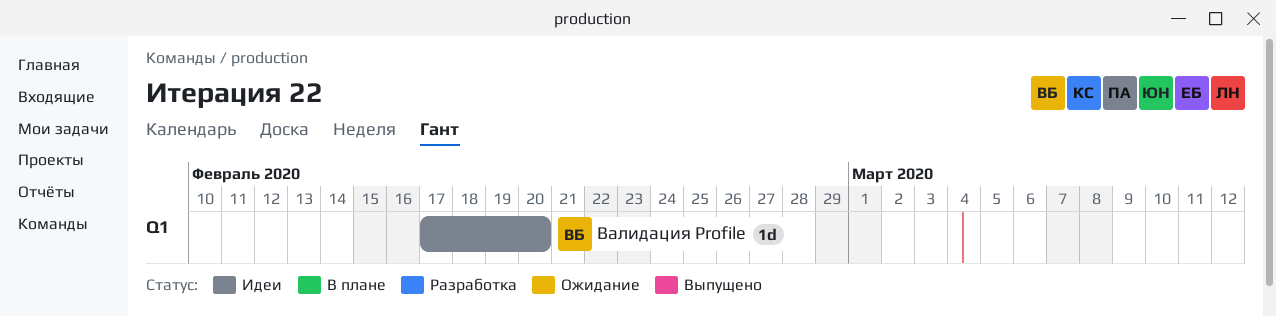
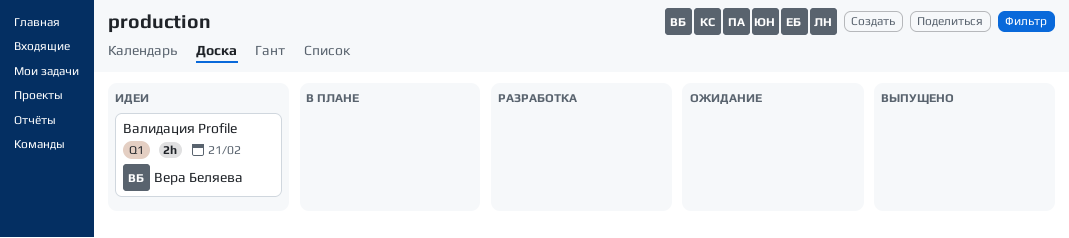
Валидация Profile, estimate: 1d -> 2h
Валидация Profile, due: Feb 20 -> Feb 21

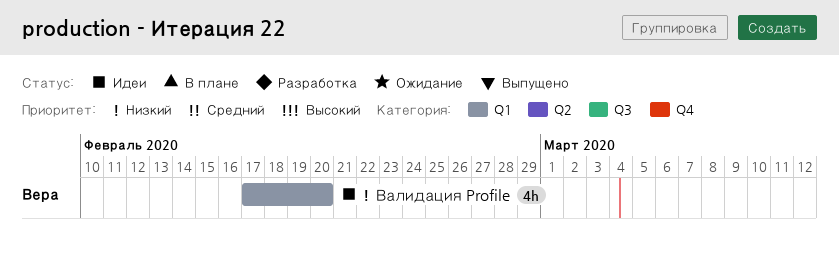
Валидация Profile, estimate: 2h -> 4h
Валидация Profile, due: Feb 21 -> Feb 20

